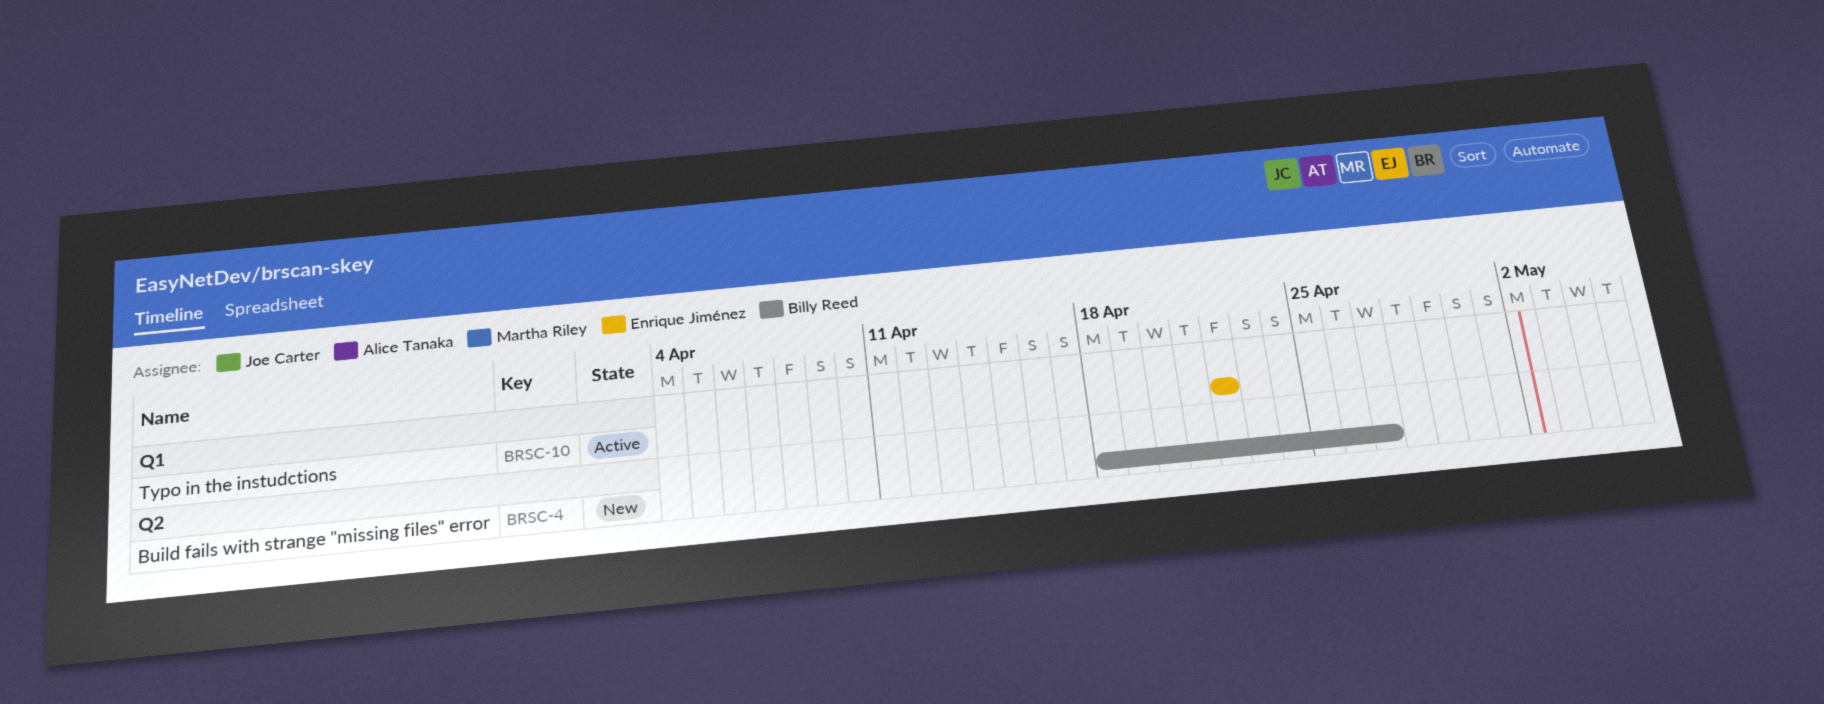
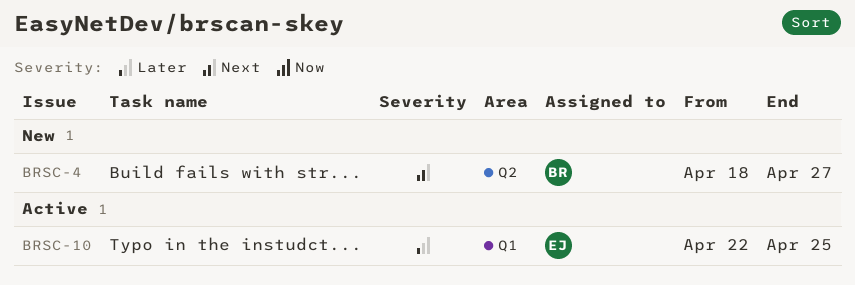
BRSC-10, due: Apr 22 -> Apr 25

